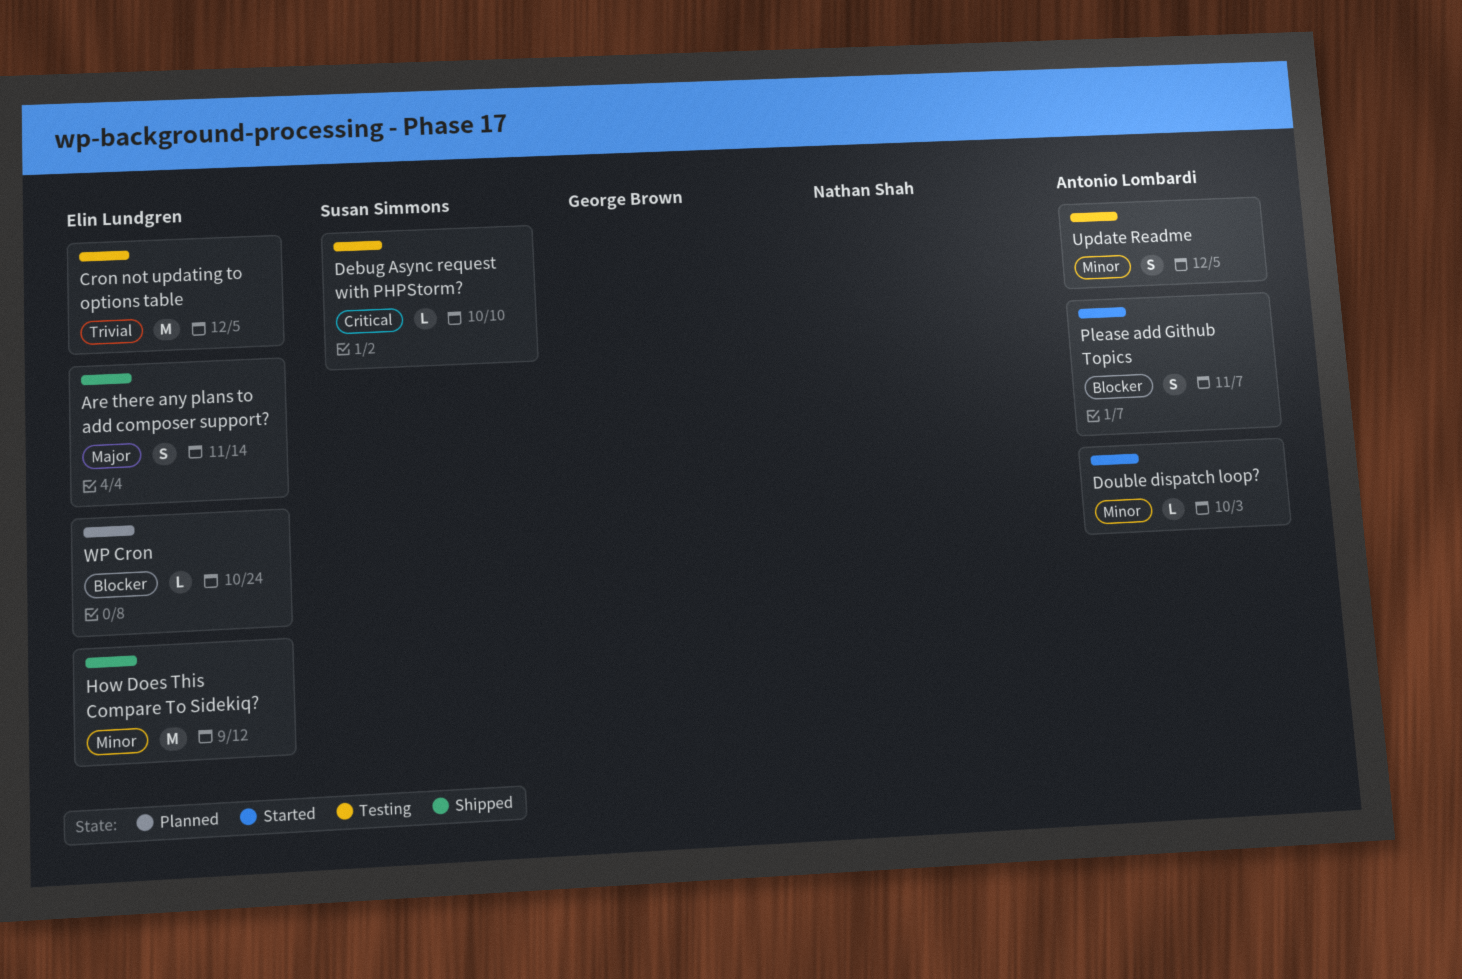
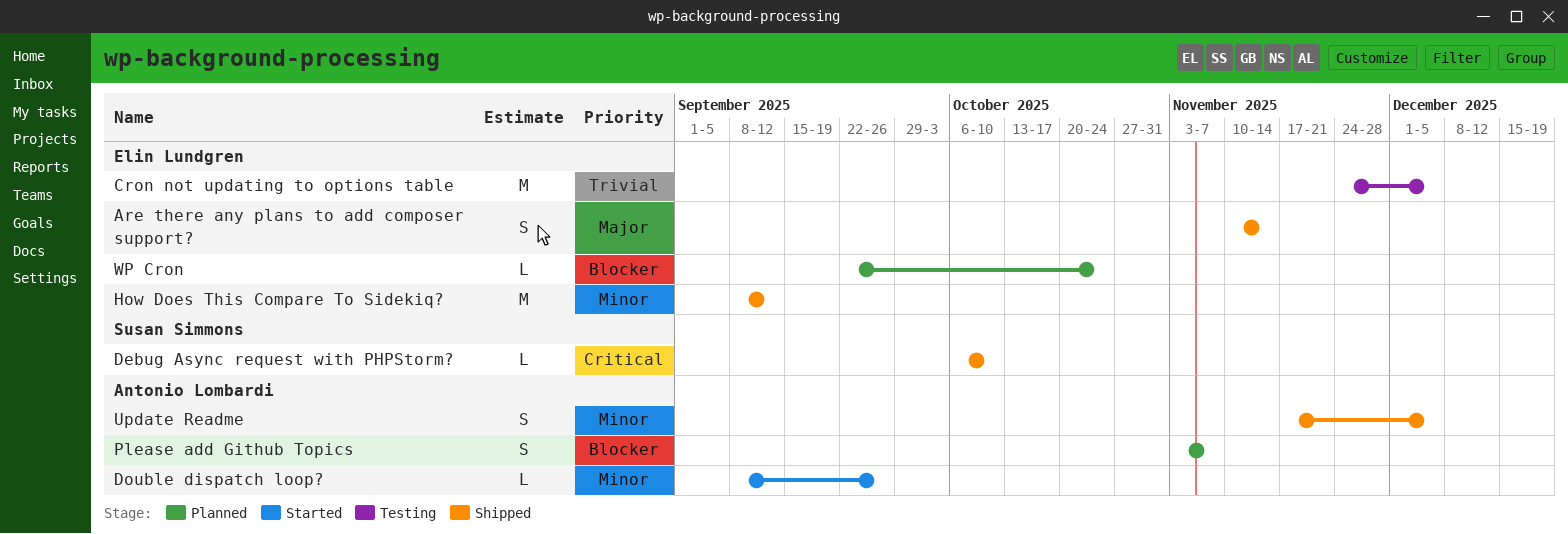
Debug Async request with PHPStorm?, status: Testing -> Shipped
Double dispatch loop?, due: Oct 3 -> Sep 26
Please add Github Topics, status: Started -> Planned
Update Readme, status: Testing -> Shipped

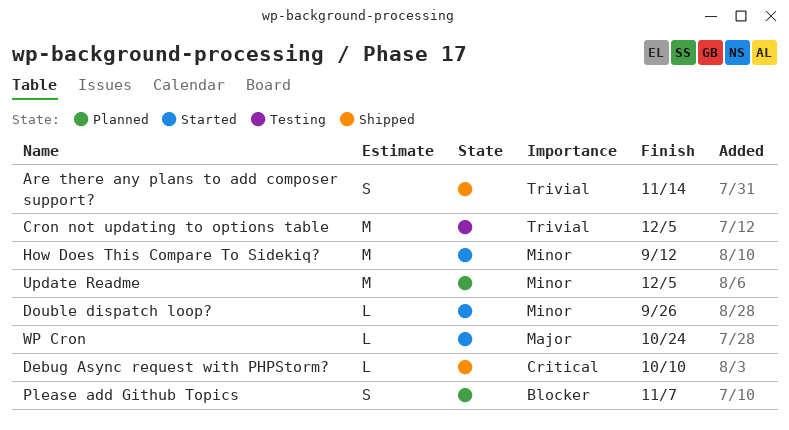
Are there any plans to add composer support?, priority: Major -> Trivial
How Does This Compare To Sidekiq?, status: Shipped -> Started
Update Readme, status: Shipped -> Planned
Update Readme, estimate: S -> M
WP Cron, status: Planned -> Started
WP Cron, priority: Blocker -> Major

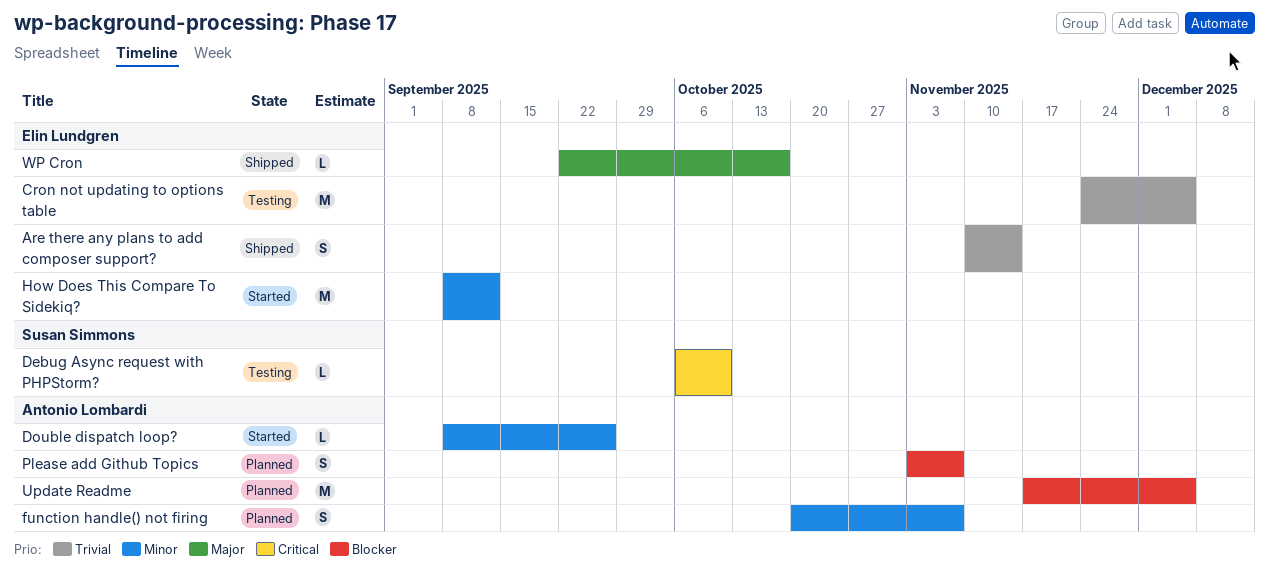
Debug Async request with PHPStorm?, status: Shipped -> Testing
function handle() not firing: none -> present
Update Readme, priority: Minor -> Blocker
WP Cron, status: Started -> Shipped
WP Cron, due: Oct 24 -> Oct 17

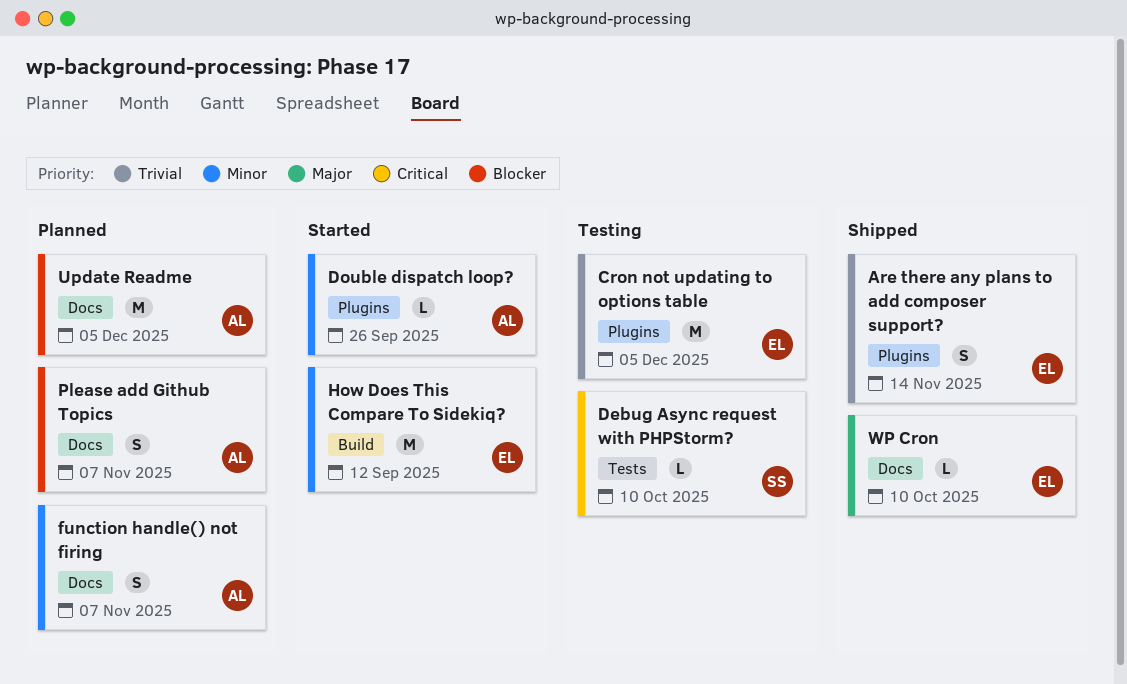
WP Cron, due: Oct 17 -> Oct 10

